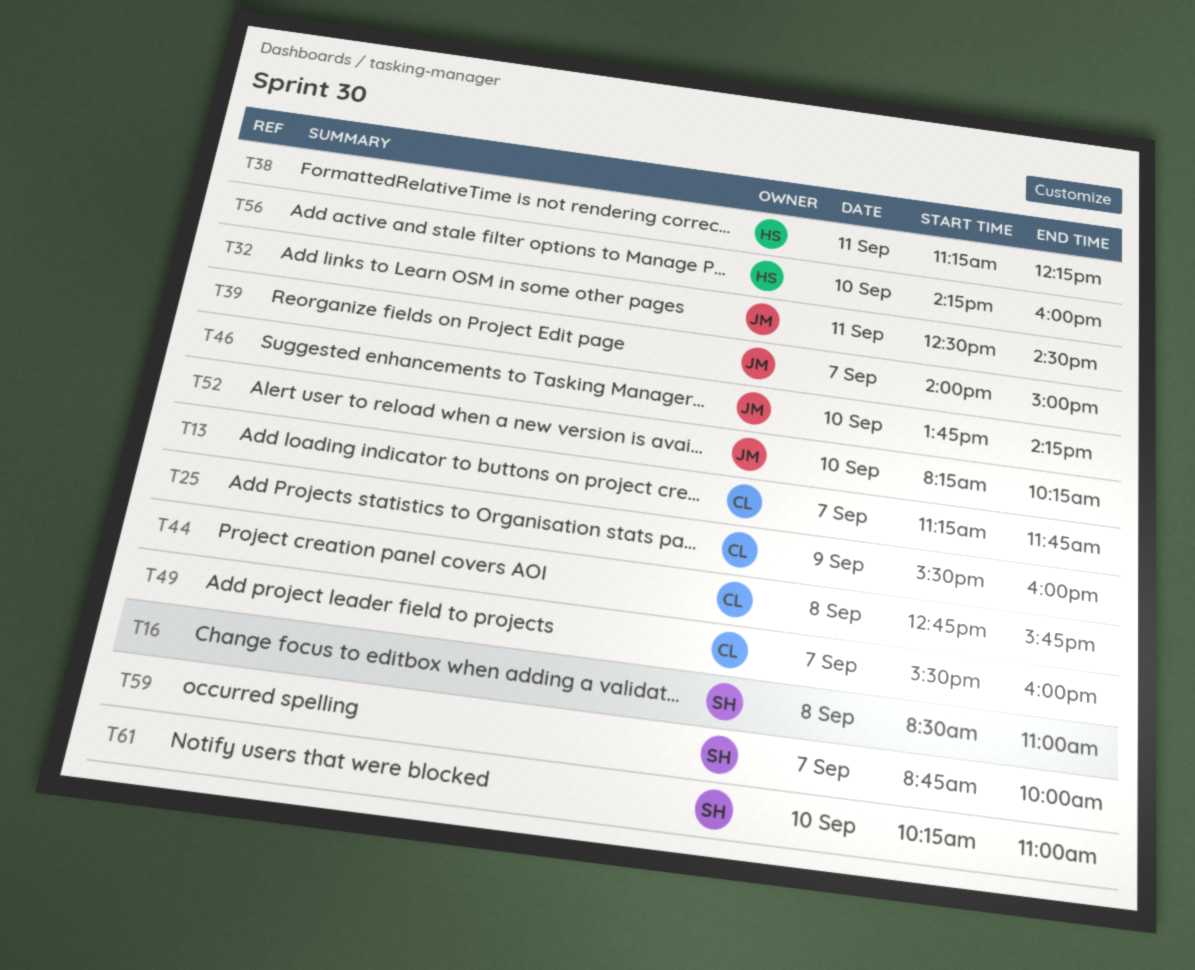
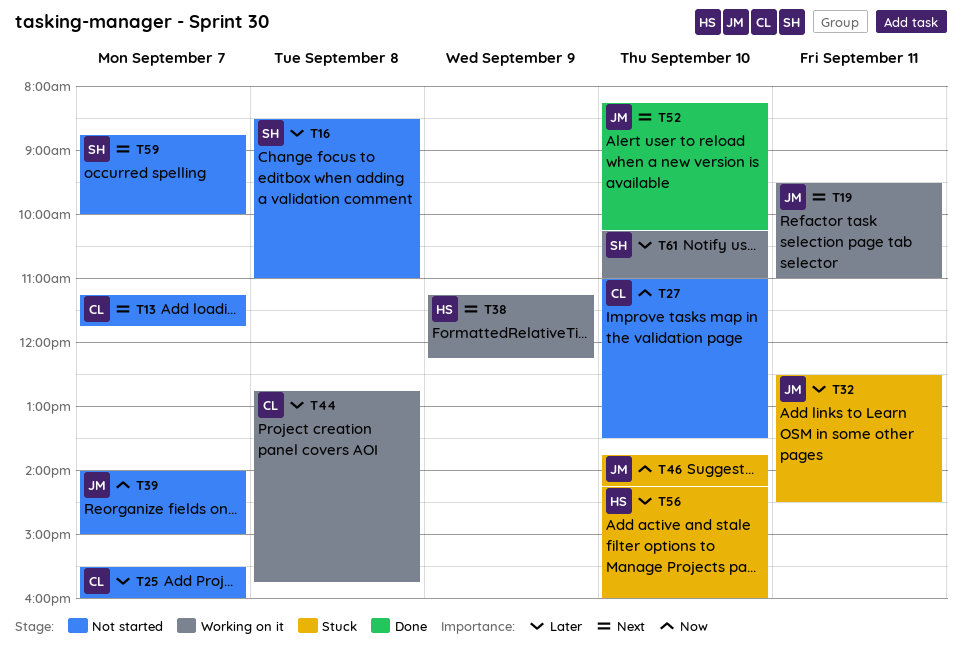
T19: none -> present
T25, day: Sep 9 -> Sep 7
T27: none -> present
T38, day: Sep 11 -> Sep 9
T49: present -> none

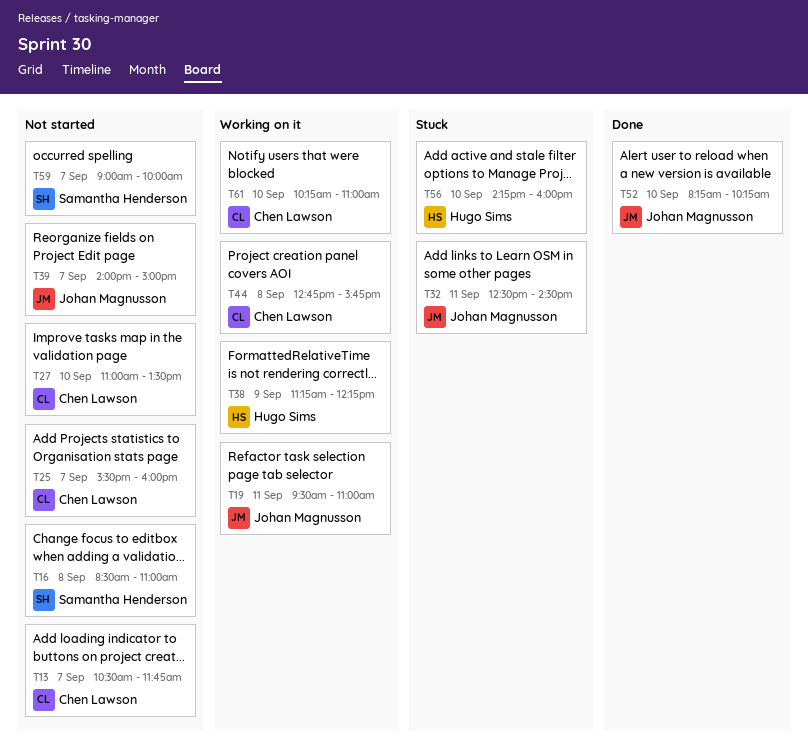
T13, begins: 11:15 -> 10:30
T46: present -> none
T59, begins: 08:45 -> 09:00
T61, owner: Samantha Henderson -> Chen Lawson

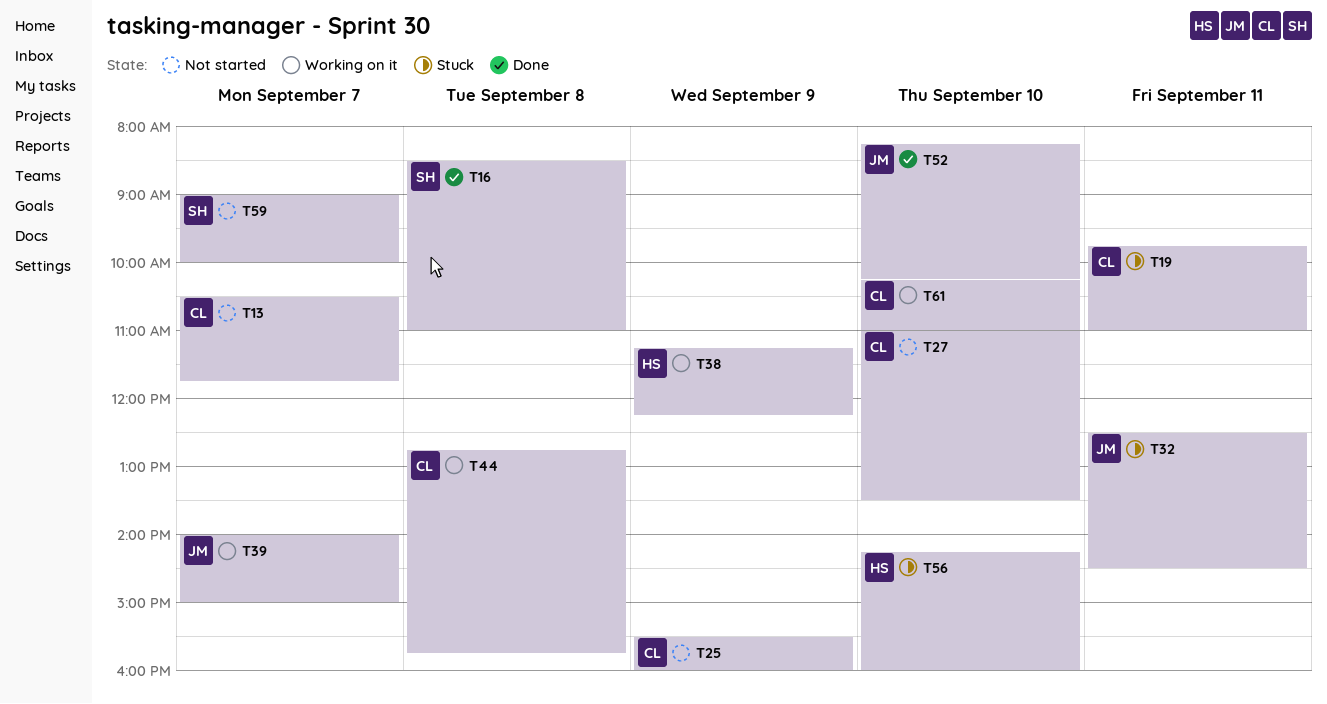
T16, status: Not started -> Done
T19, status: Working on it -> Stuck
T19, owner: Johan Magnusson -> Chen Lawson
T19, begins: 09:30 -> 09:45
T25, day: Sep 7 -> Sep 9
T39, status: Not started -> Working on it

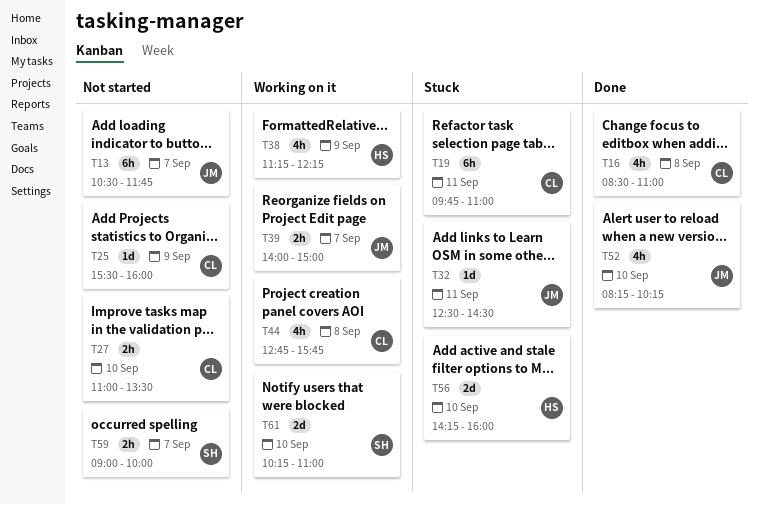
T13, owner: CL -> JM
T16, owner: SH -> CL
T61, owner: CL -> SH

